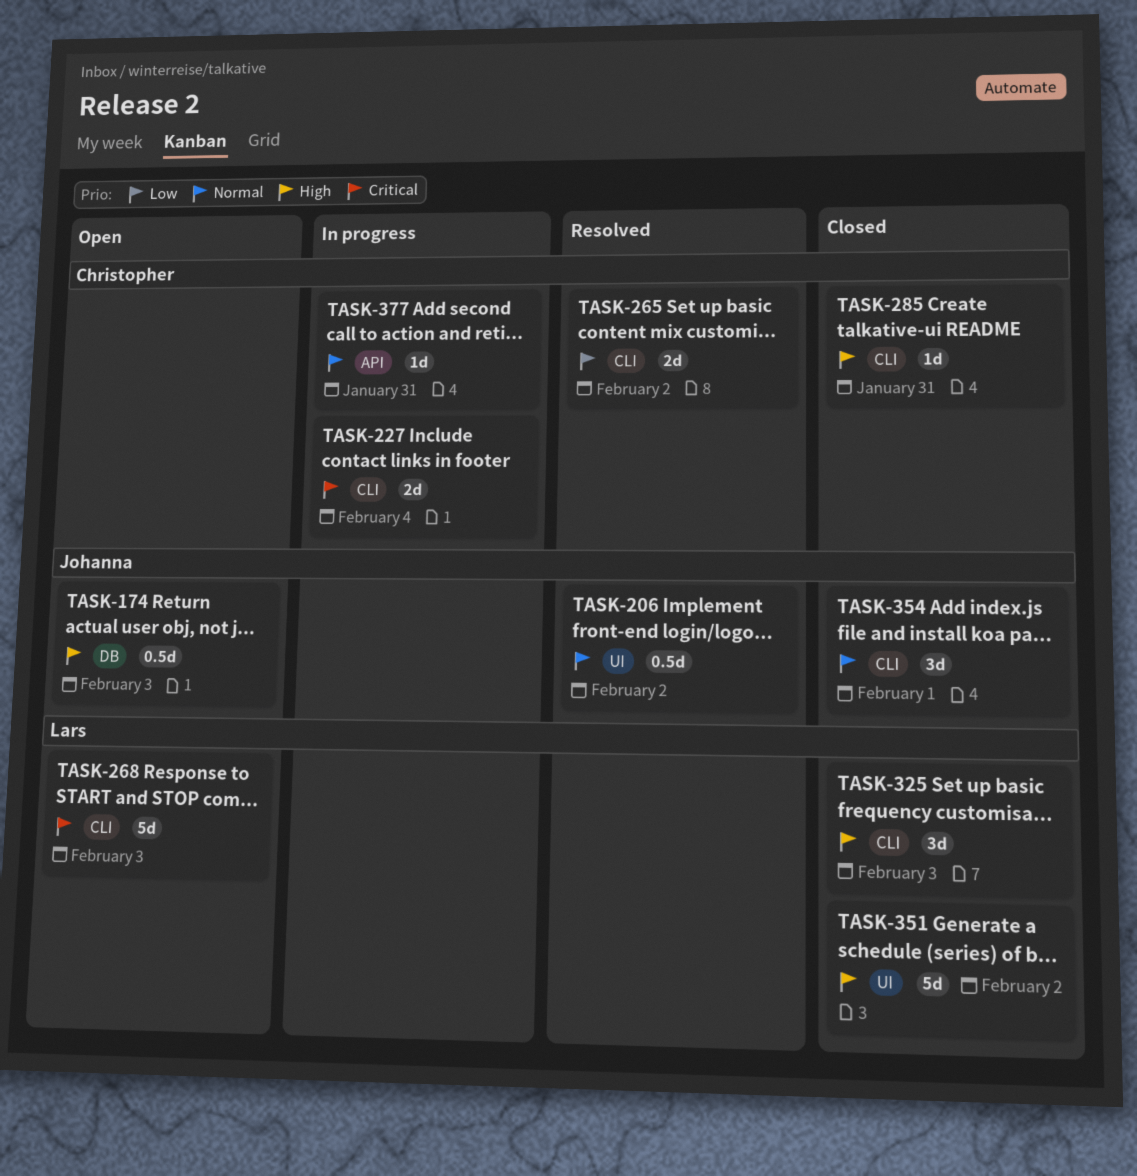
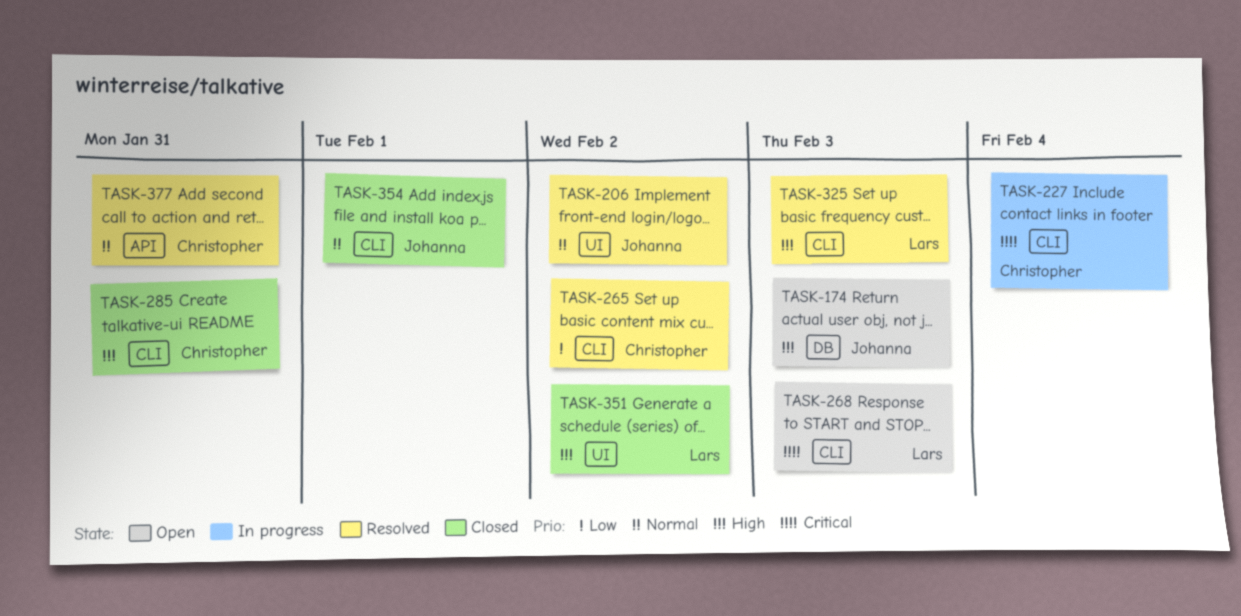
TASK-325, status: Closed -> Resolved
TASK-377, status: In progress -> Resolved

